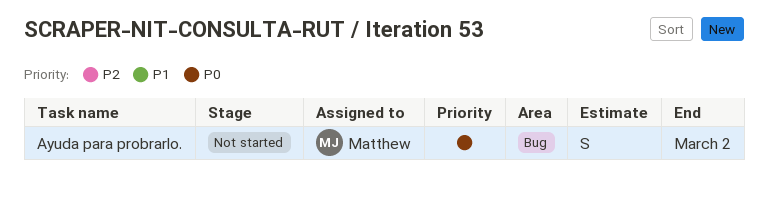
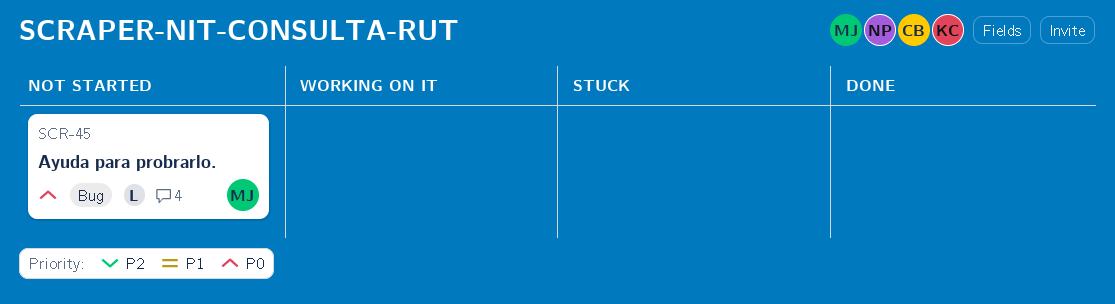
Ayuda para probrarlo., estimate: S -> L

